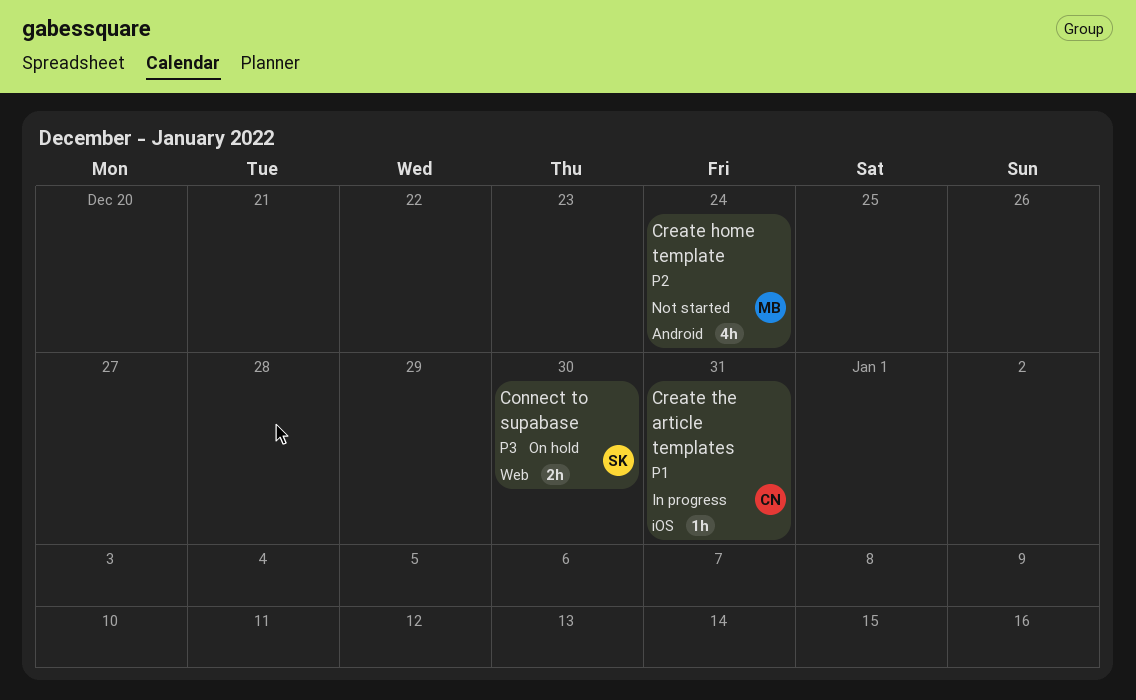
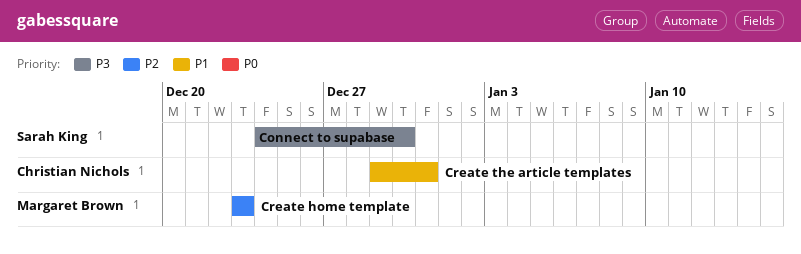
Create home template, due: Dec 24 -> Dec 23

